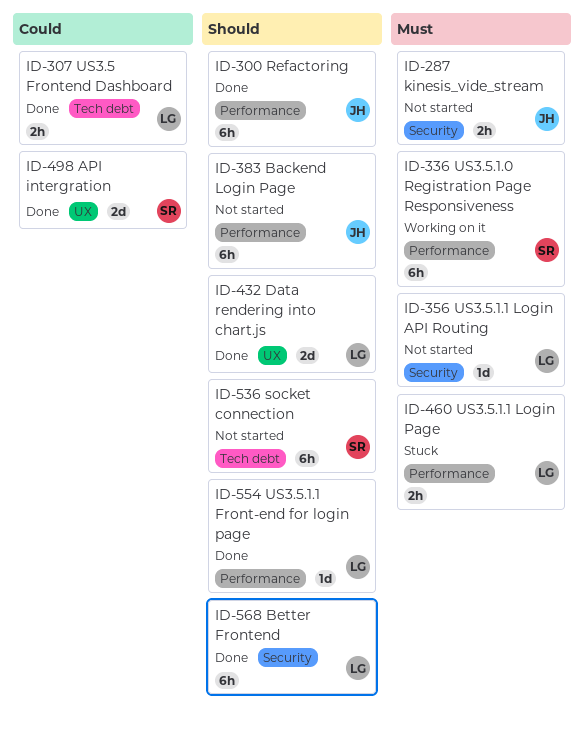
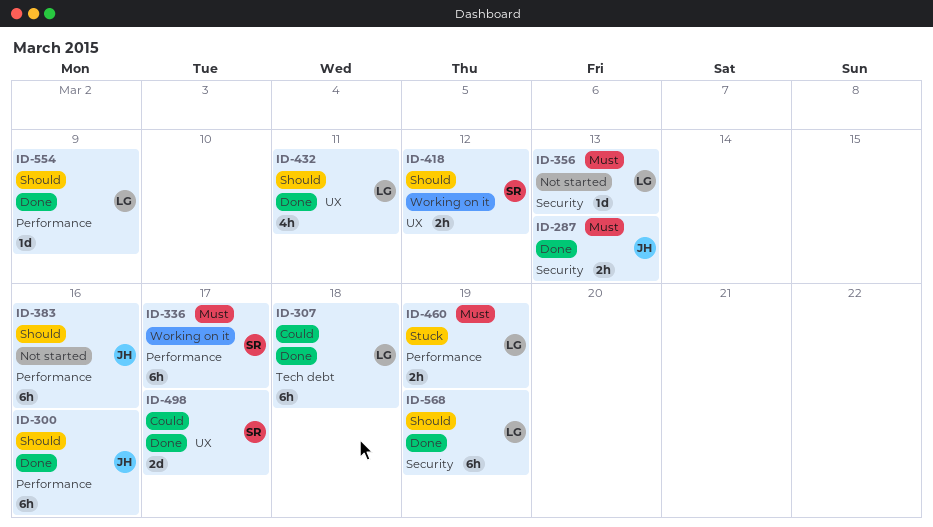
ID-287, status: Not started -> Done
ID-307, estimate: 2h -> 6h
ID-418: none -> present
ID-432, estimate: 2d -> 4h
ID-536: present -> none

